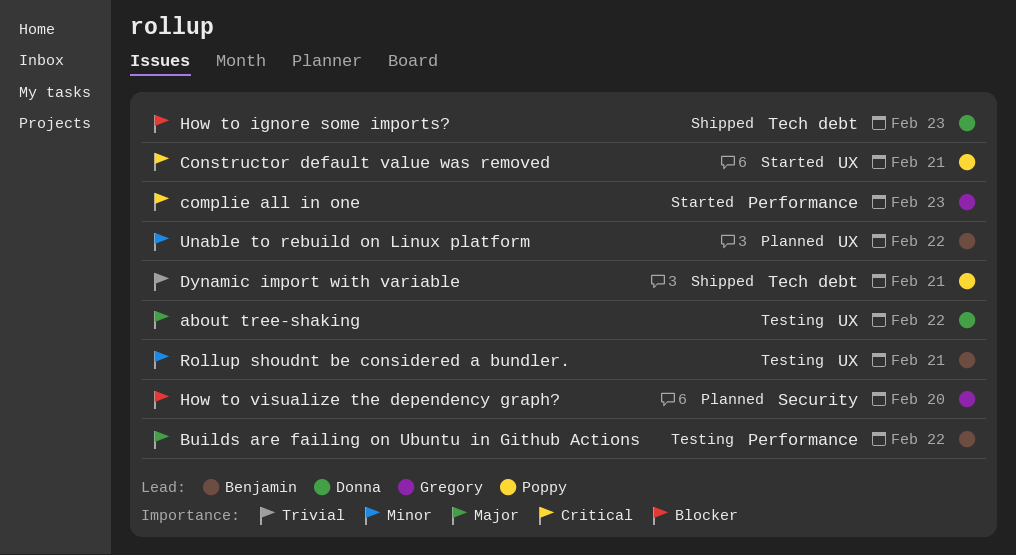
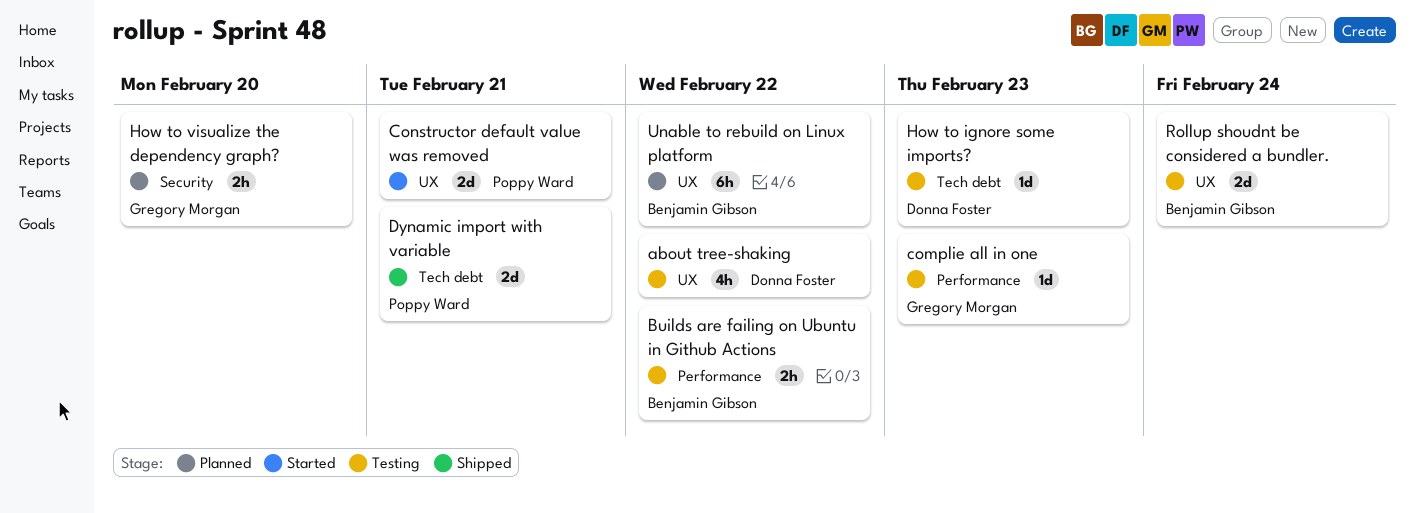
complie all in one, status: Started -> Testing
How to ignore some imports?, status: Shipped -> Testing
Rollup shoudnt be considered a bundler., due: Feb 21 -> Feb 24

